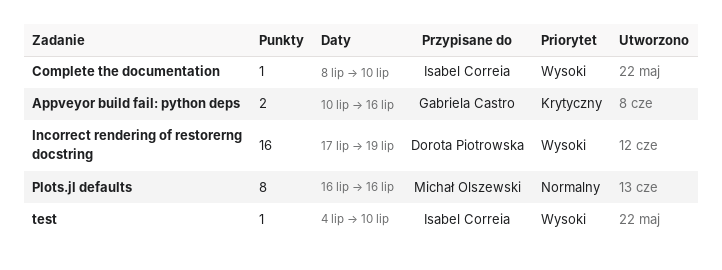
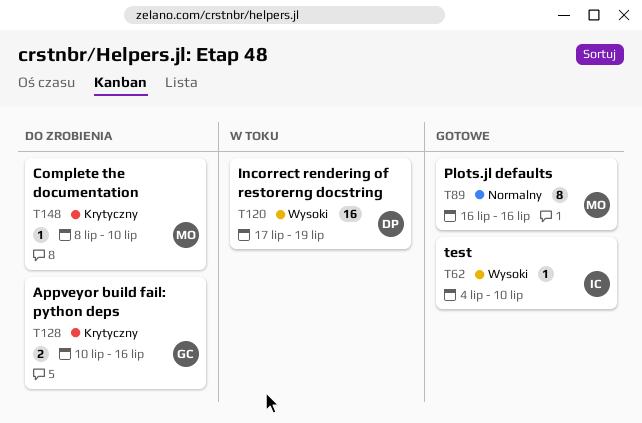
Complete the documentation, owner: Isabel Correia -> Michał Olszewski
Complete the documentation, priority: Wysoki -> Krytyczny

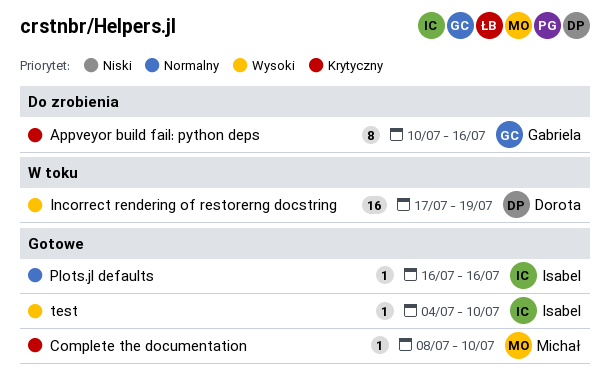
Appveyor build fail: python deps, estimate: 2 -> 8
Complete the documentation, status: Do zrobienia -> Gotowe
Plots.jl defaults, owner: Michał -> Isabel
Plots.jl defaults, estimate: 8 -> 1

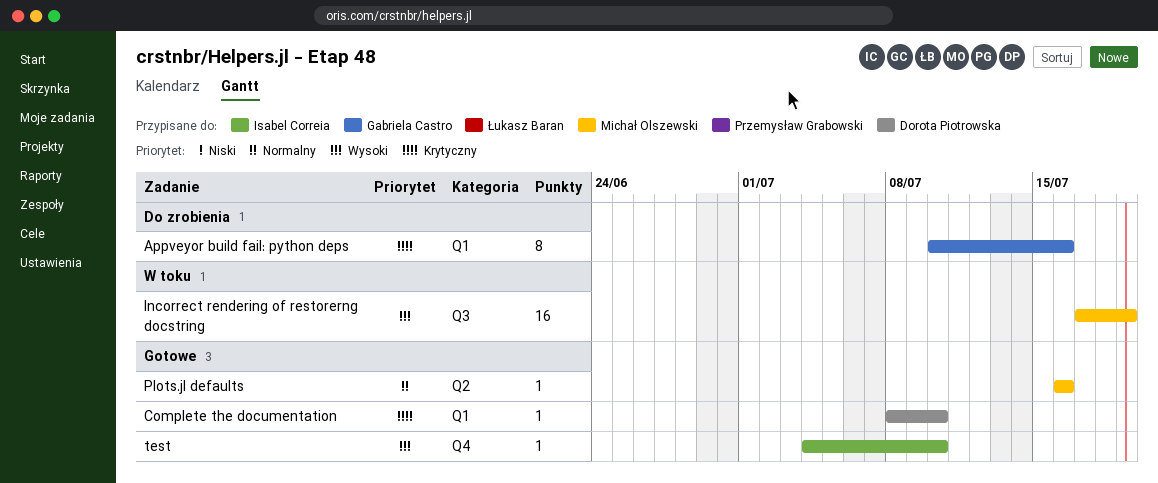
Complete the documentation, owner: Michał Olszewski -> Dorota Piotrowska
Incorrect rendering of restorerng docstring, owner: Dorota Piotrowska -> Michał Olszewski
Plots.jl defaults, owner: Isabel Correia -> Michał Olszewski

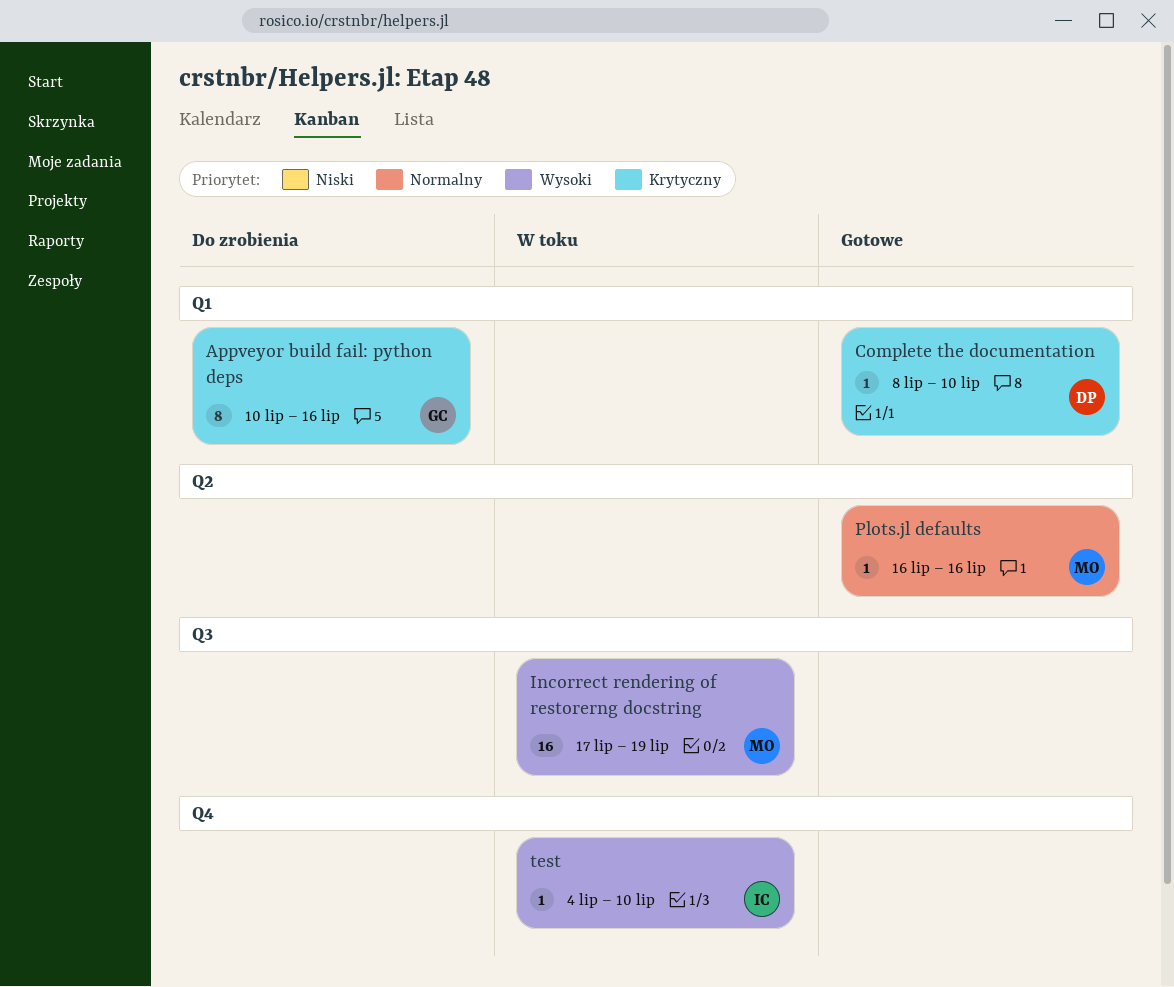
test, status: Gotowe -> W toku

